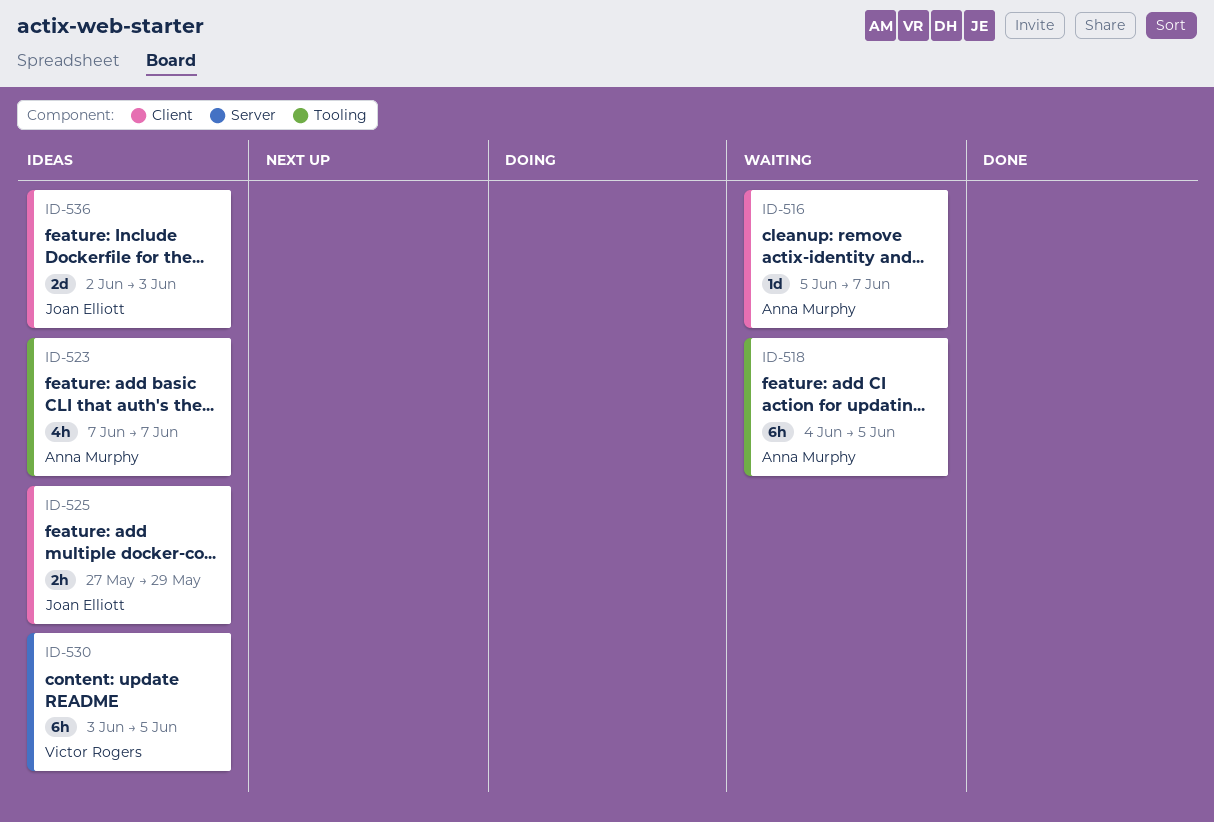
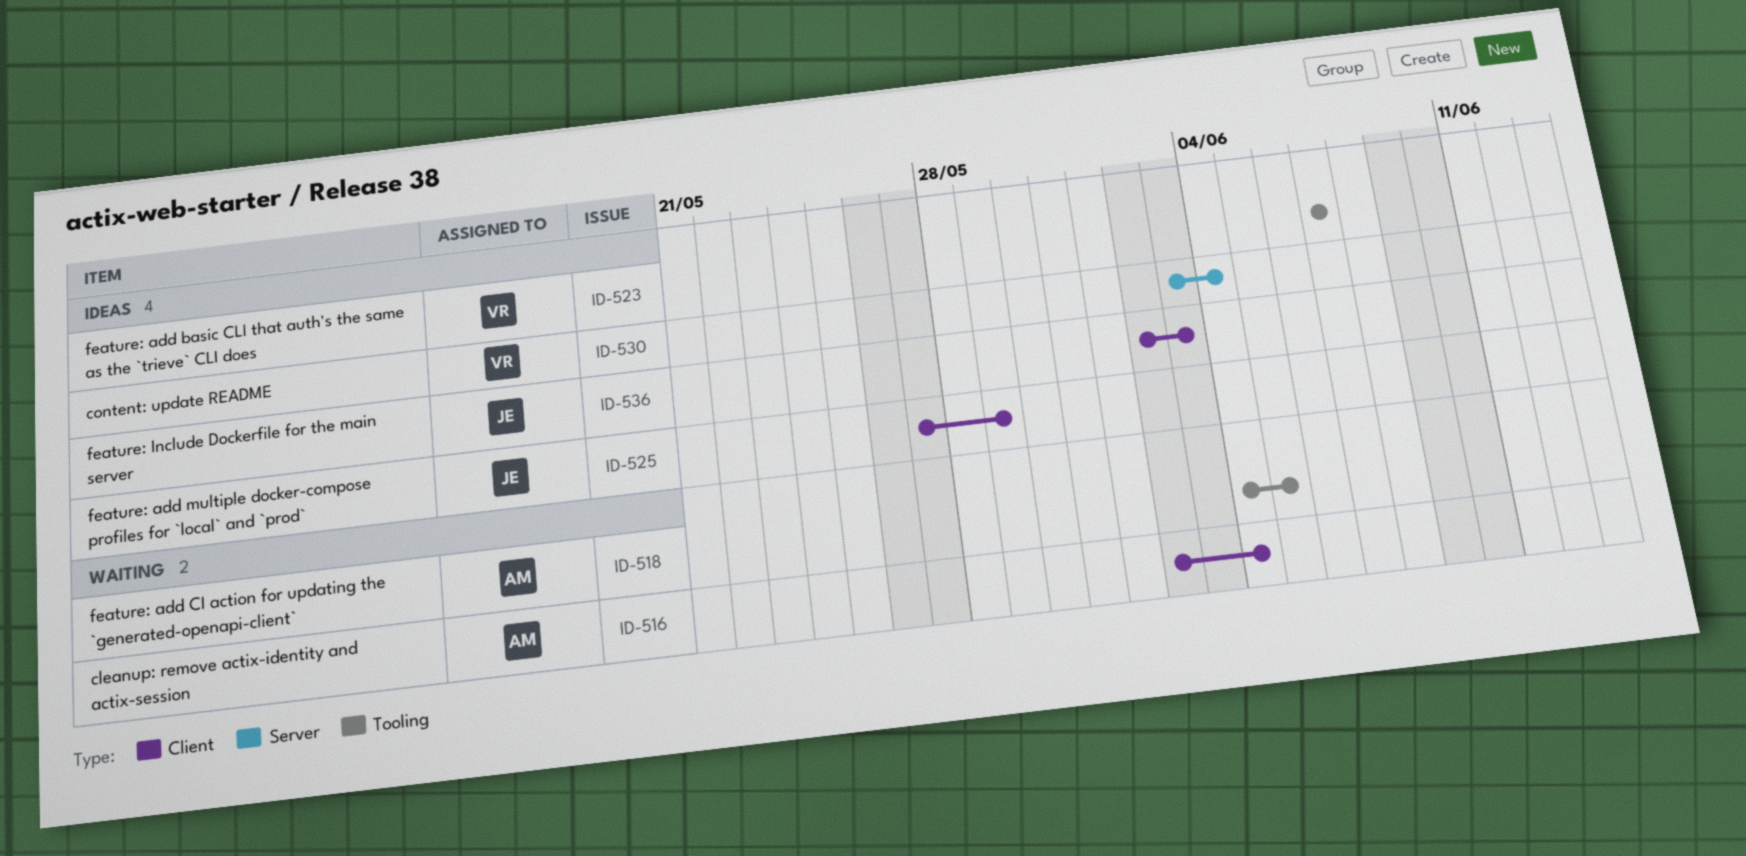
ID-516, start: Jun 5 -> Jun 2
ID-516, due: Jun 7 -> Jun 4
ID-523, owner: Anna Murphy -> Victor Rogers
ID-530, due: Jun 5 -> Jun 4

